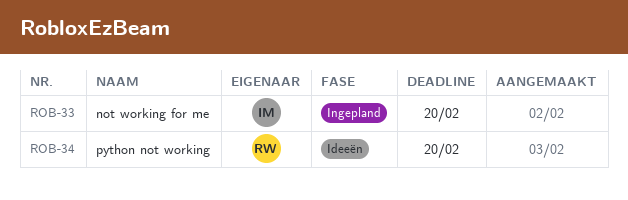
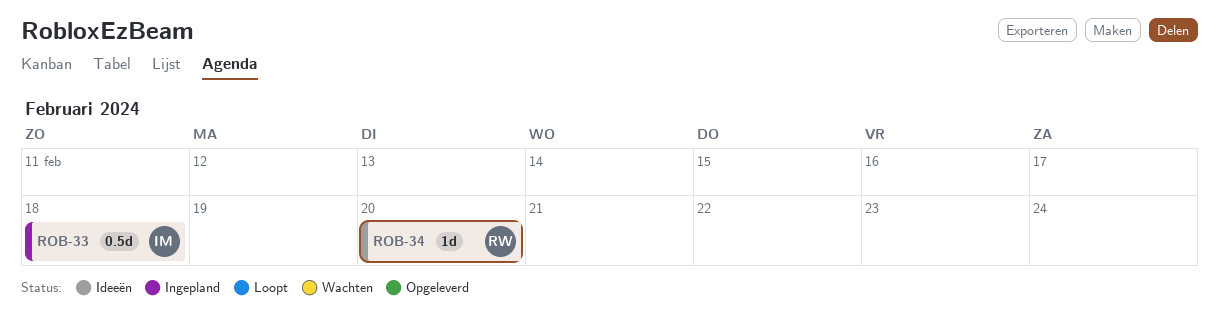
ROB-33, due: Feb 20 -> Feb 18

